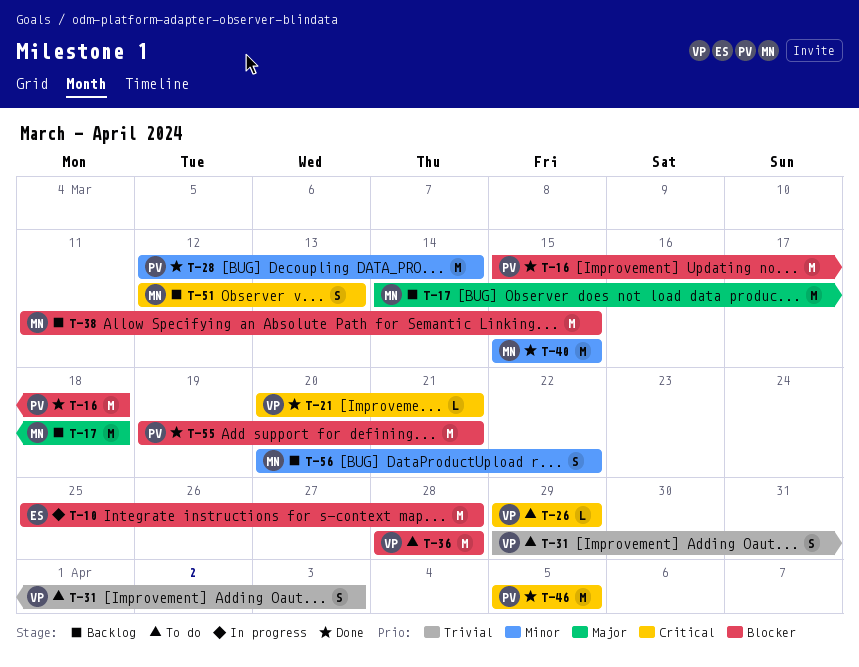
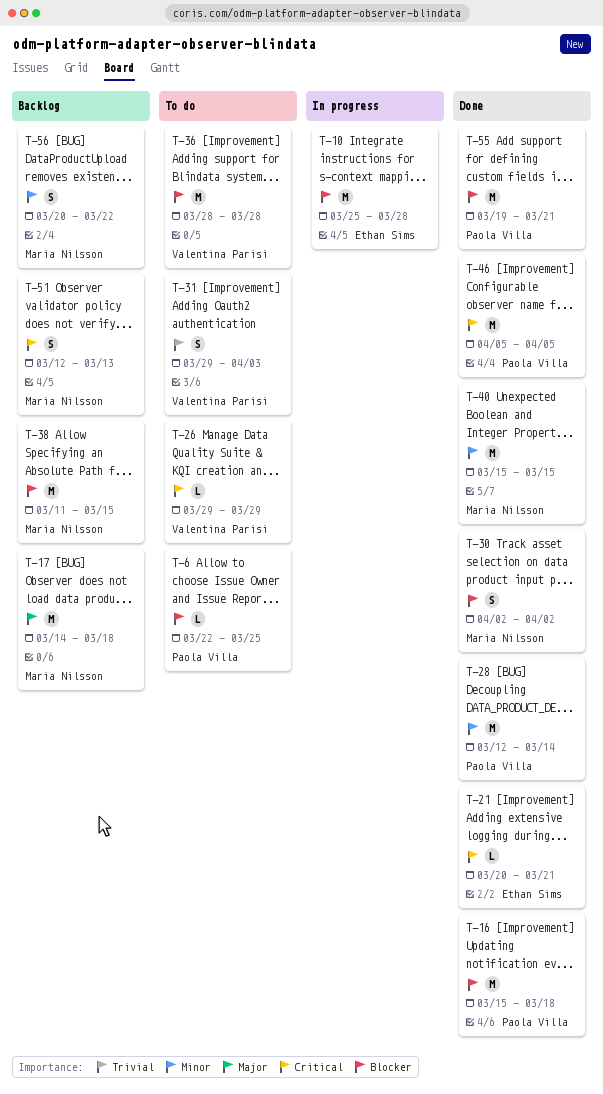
T-6: none -> present
T-21, owner: Valentina Parisi -> Ethan Sims
T-30: none -> present

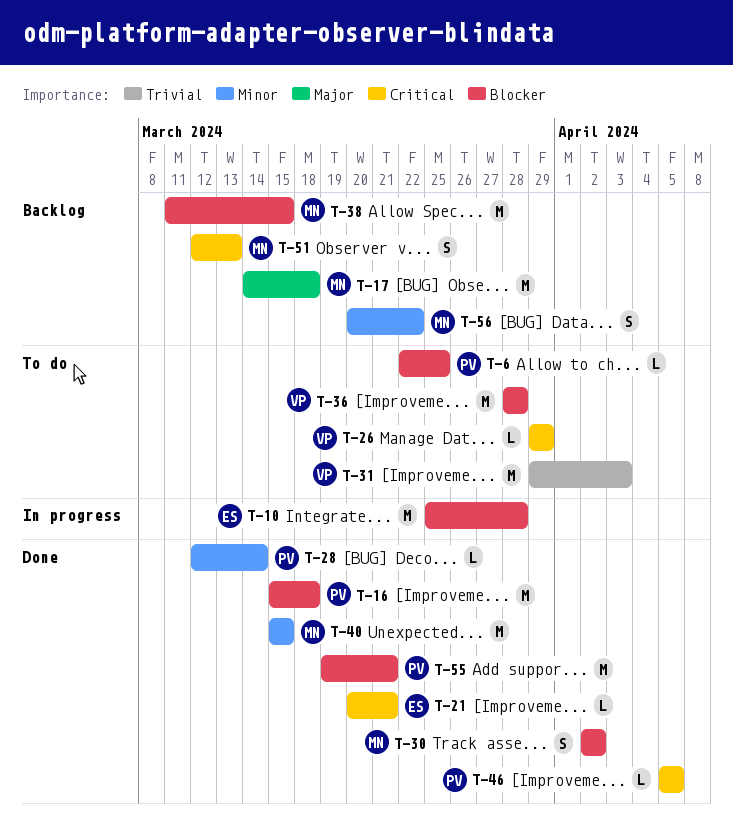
T-28, estimate: M -> L
T-31, estimate: S -> M
T-46, estimate: M -> L

